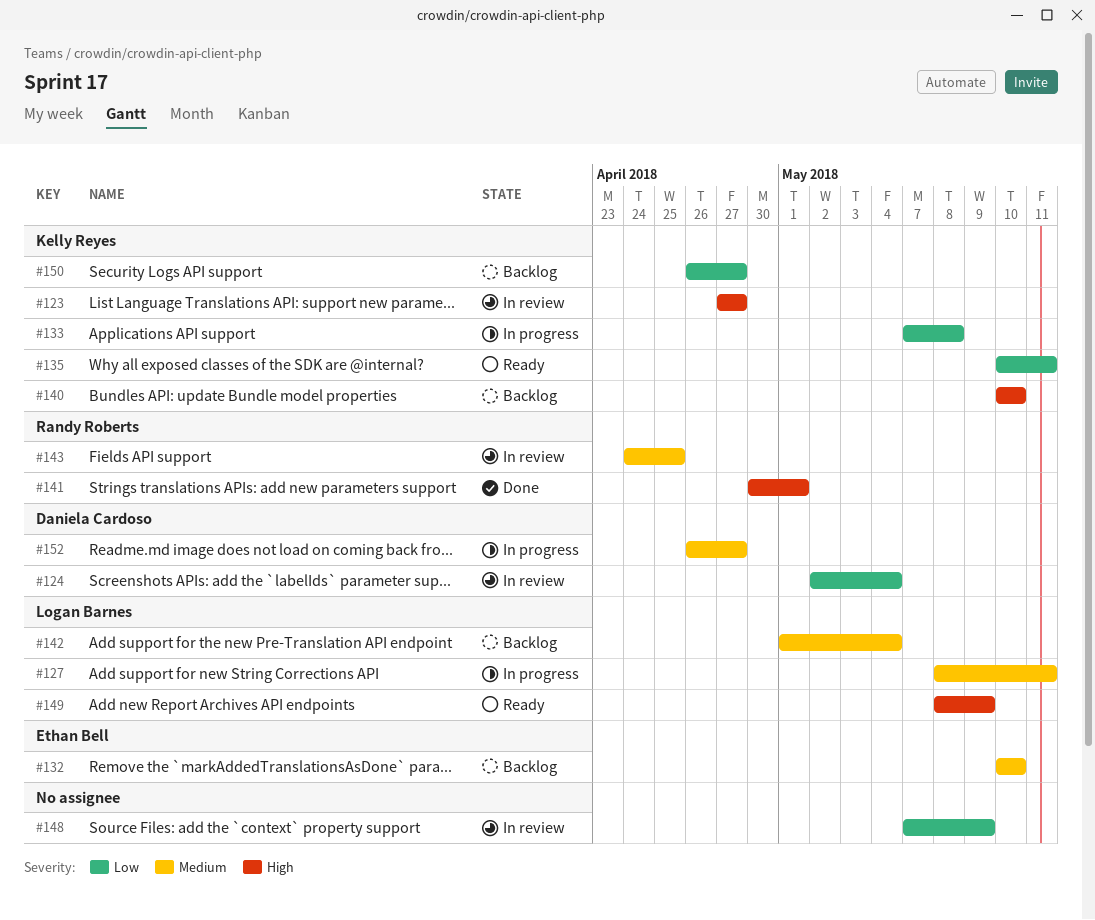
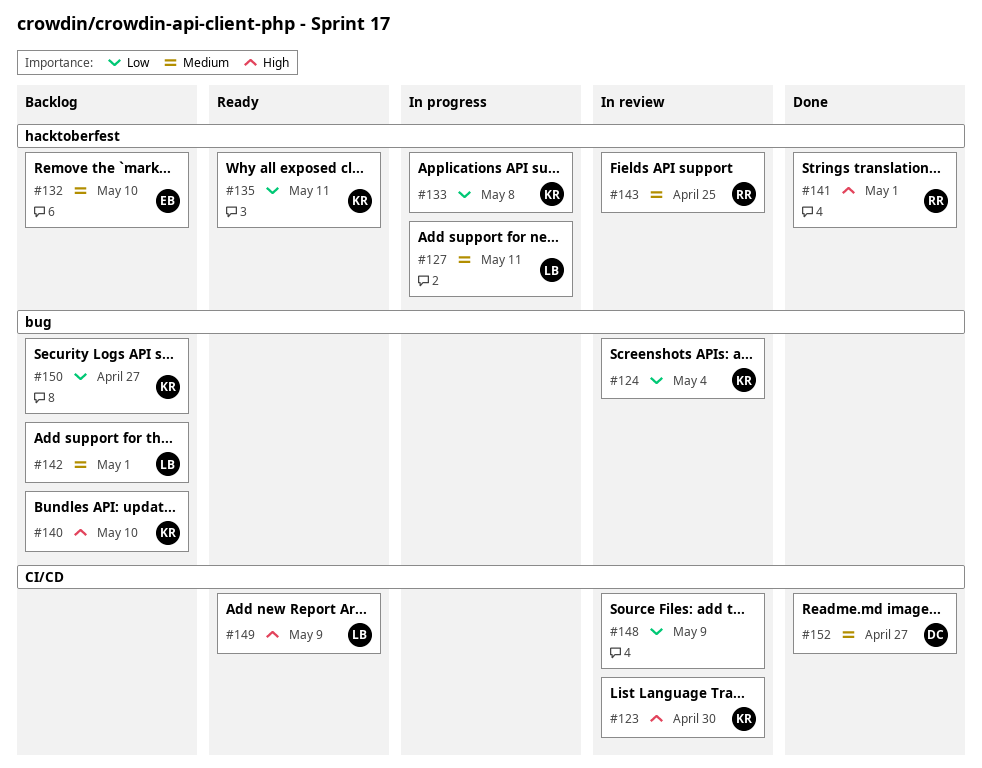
#123, due: Apr 27 -> Apr 30
#124, owner: Daniela Cardoso -> Kelly Reyes
#142, due: May 4 -> May 1
#152, status: In progress -> Done

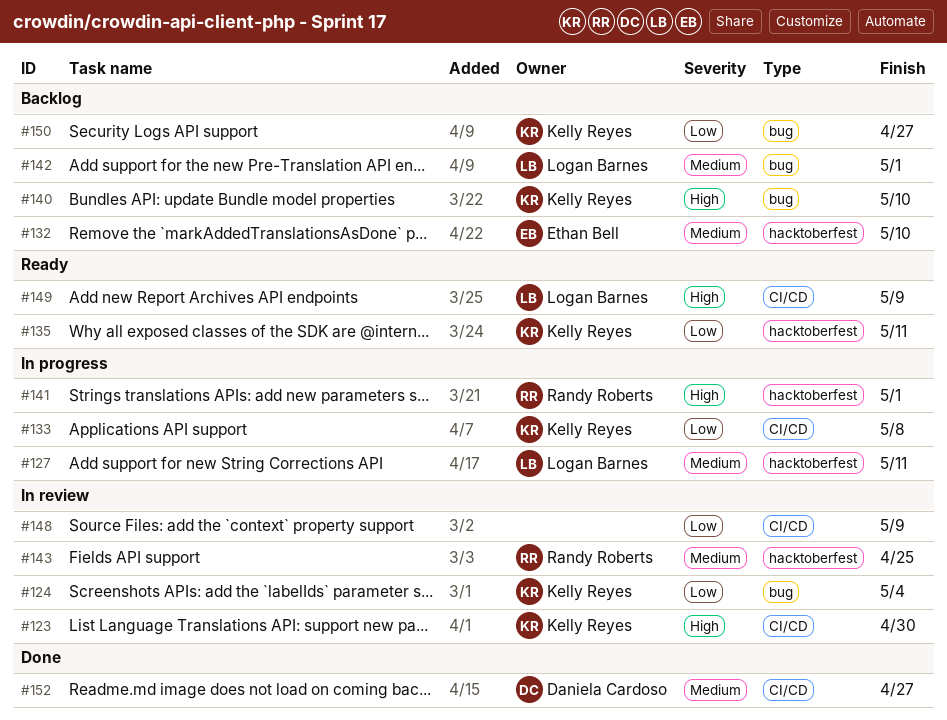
#133, label: hacktoberfest -> CI/CD
#141, status: Done -> In progress

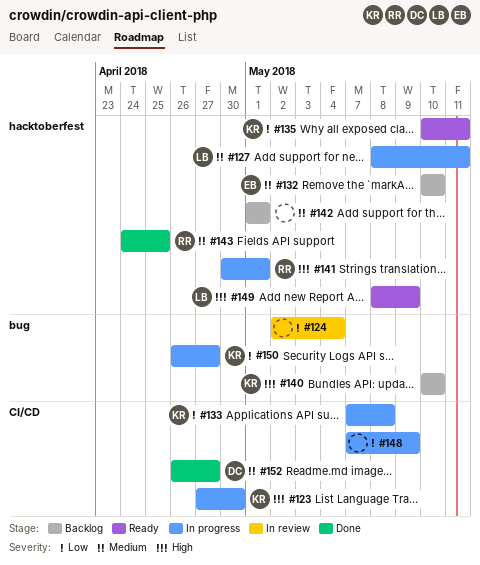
#123, status: In review -> In progress
#124, owner: Kelly Reyes -> none
#142, owner: Logan Barnes -> none
#142, label: bug -> hacktoberfest
#143, status: In review -> Done
#148, status: In review -> In progress
#149, label: CI/CD -> hacktoberfest
#150, status: Backlog -> In progress

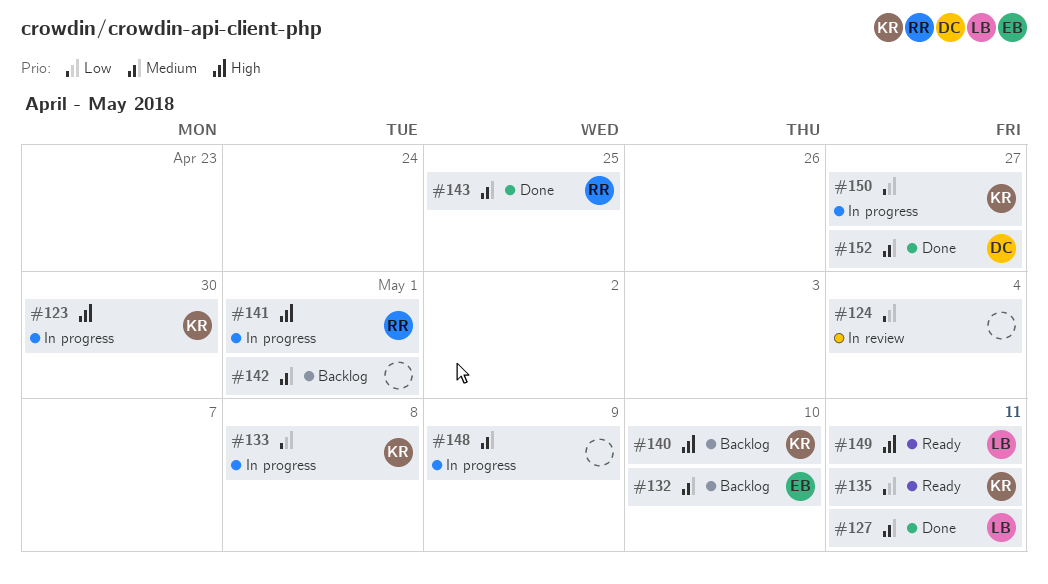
#127, status: In progress -> Done
#148, priority: Low -> Medium
#149, due: May 9 -> May 11

